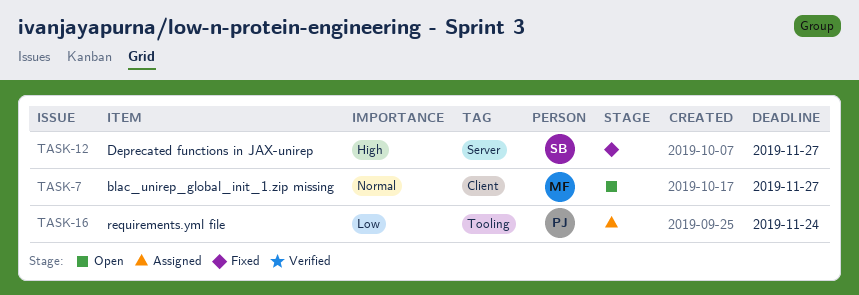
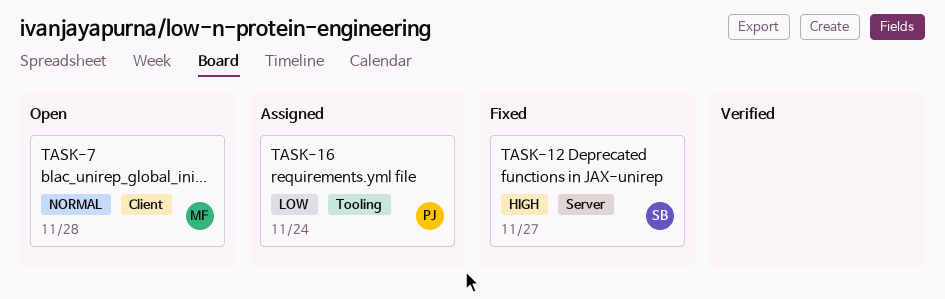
TASK-7, due: Nov 27 -> Nov 28

